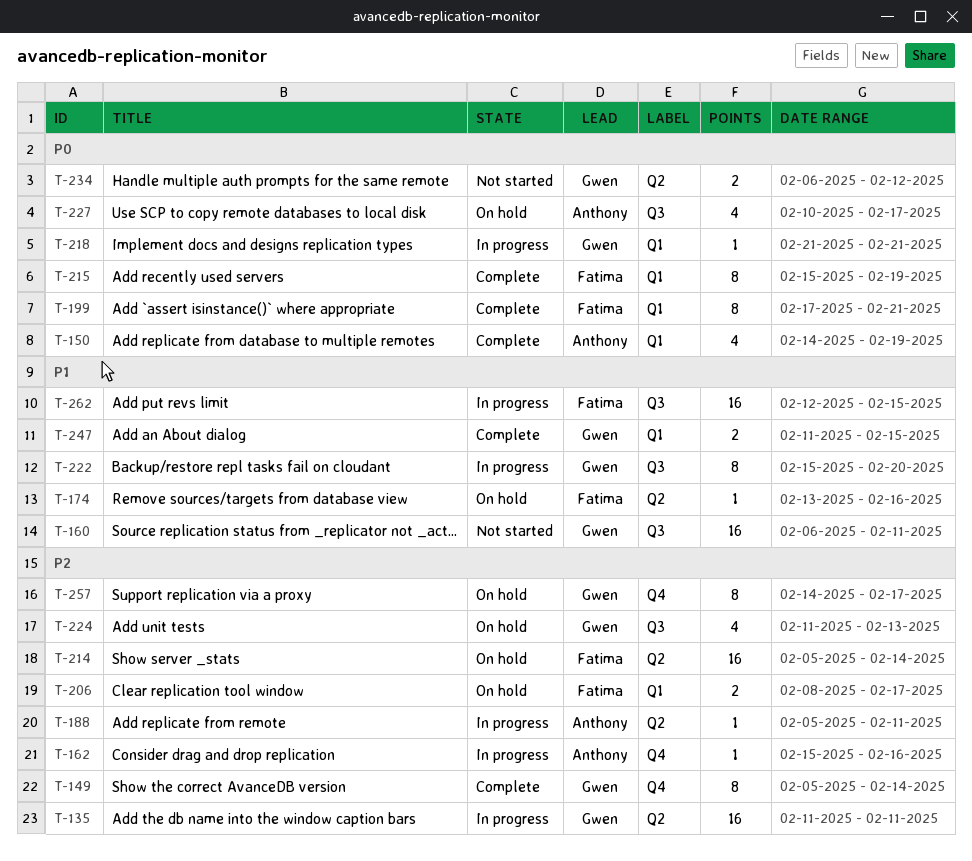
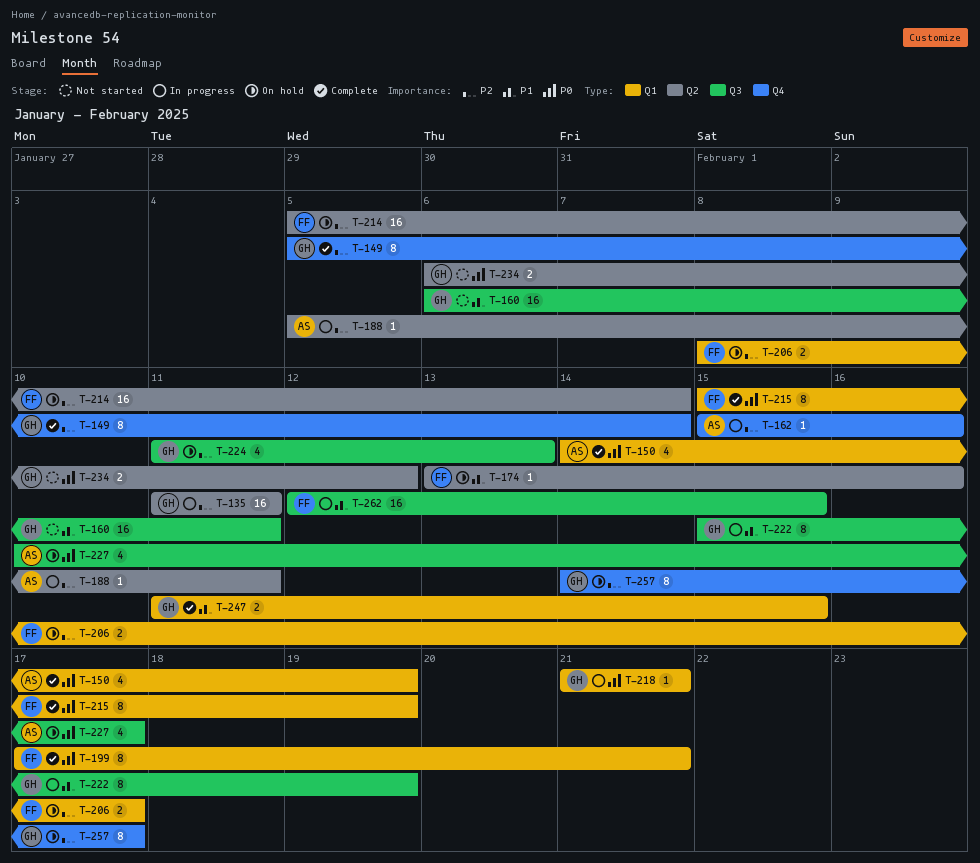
T-222, due: Feb 20 -> Feb 19

